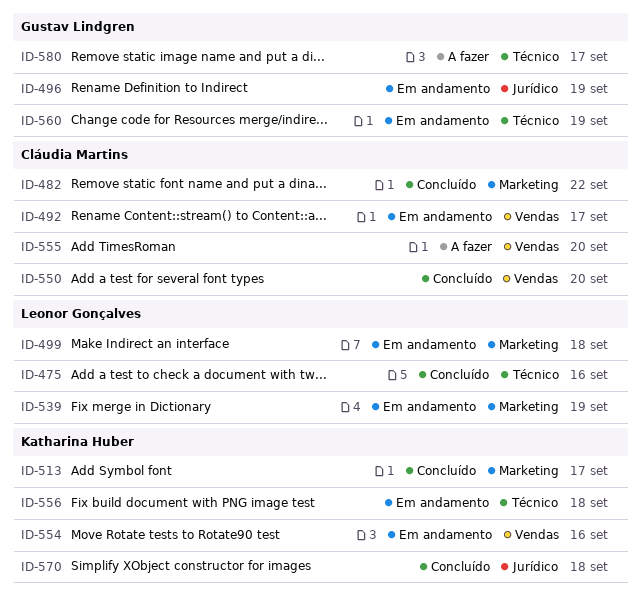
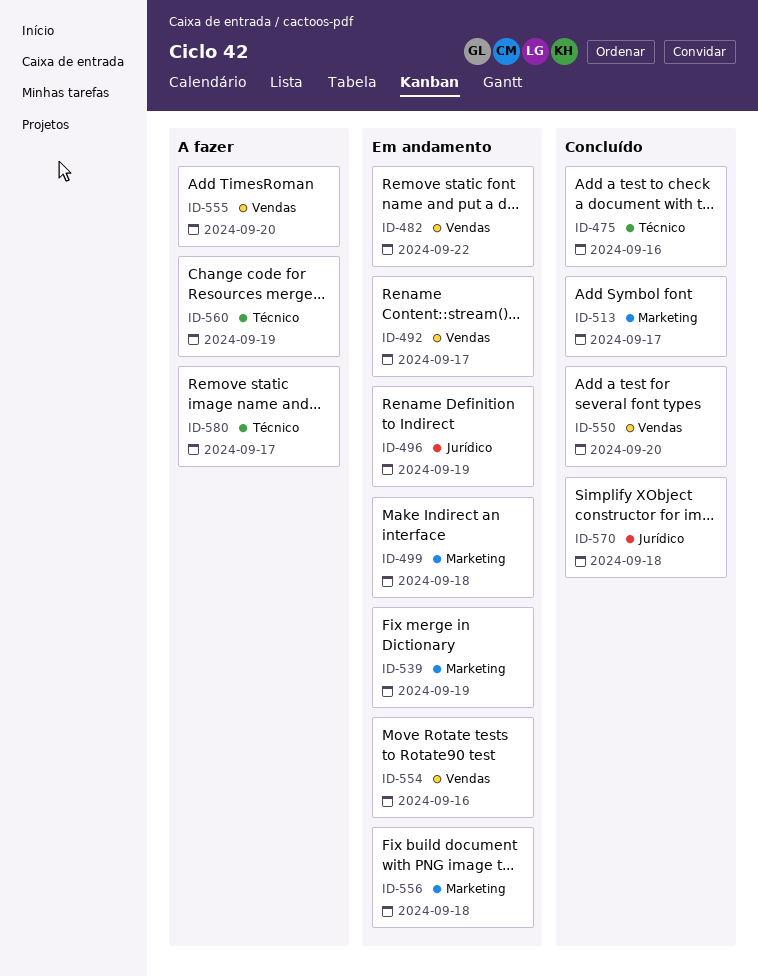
ID-482, status: Concluído -> Em andamento
ID-482, label: Marketing -> Vendas
ID-556, label: Técnico -> Marketing
ID-560, status: Em andamento -> A fazer

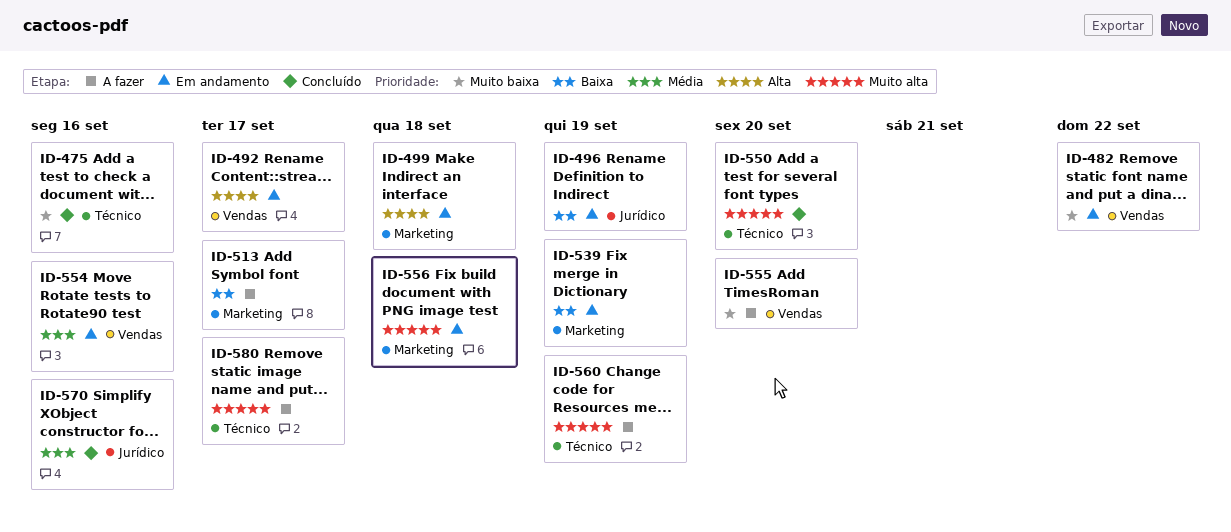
ID-513, status: Concluído -> A fazer
ID-550, label: Vendas -> Técnico
ID-570, due: Sep 18 -> Sep 16

